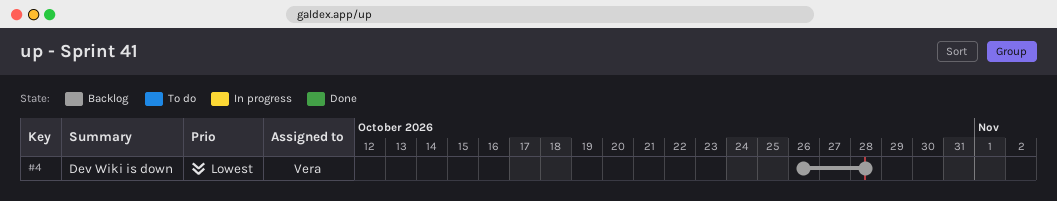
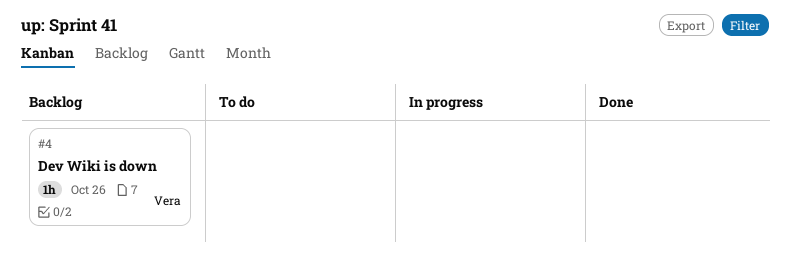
#4, due: Oct 28 -> Oct 26

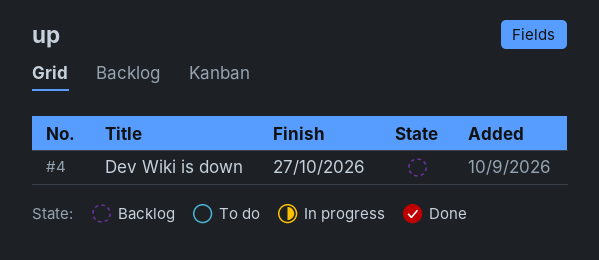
#4, due: Oct 26 -> Oct 27

